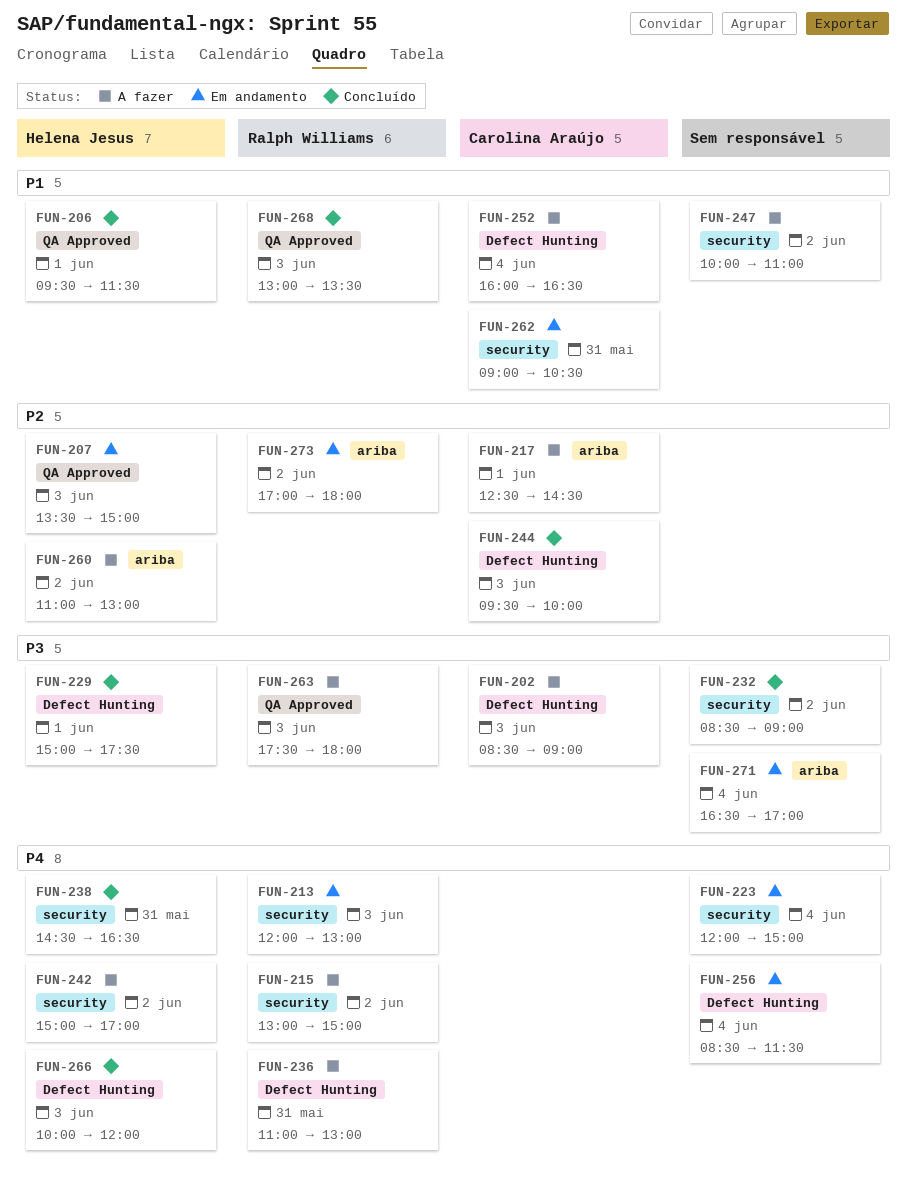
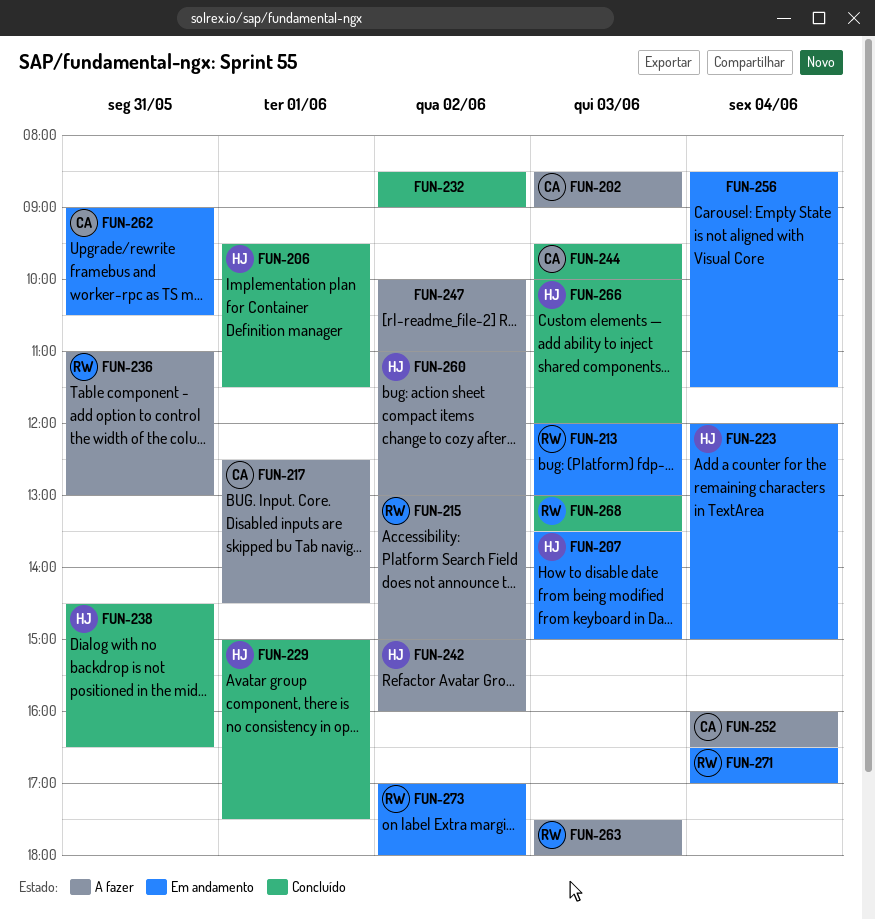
FUN-223, owner: none -> Helena Jesus
FUN-242, ends: 17:00 -> 16:00
FUN-271, owner: none -> Ralph Williams

